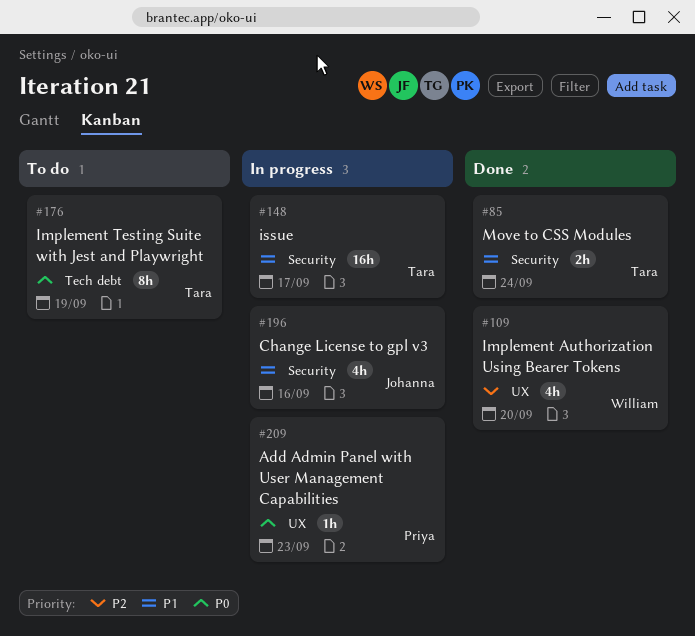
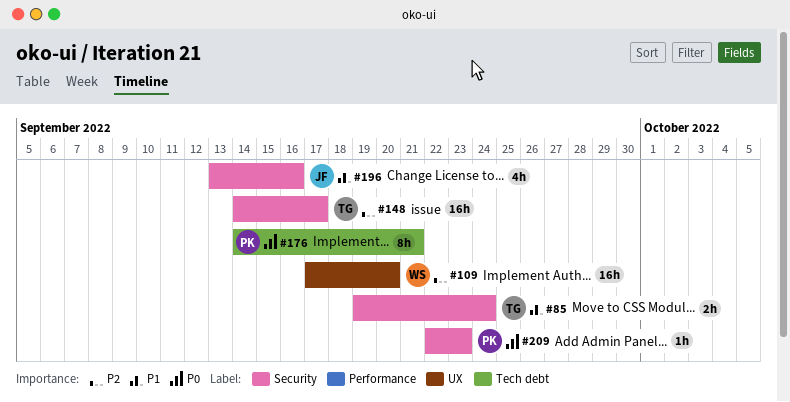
#109, estimate: 4h -> 16h
#148, priority: P1 -> P2
#176, owner: Tara -> Priya
#176, due: Sep 19 -> Sep 21
#209, label: UX -> Security

